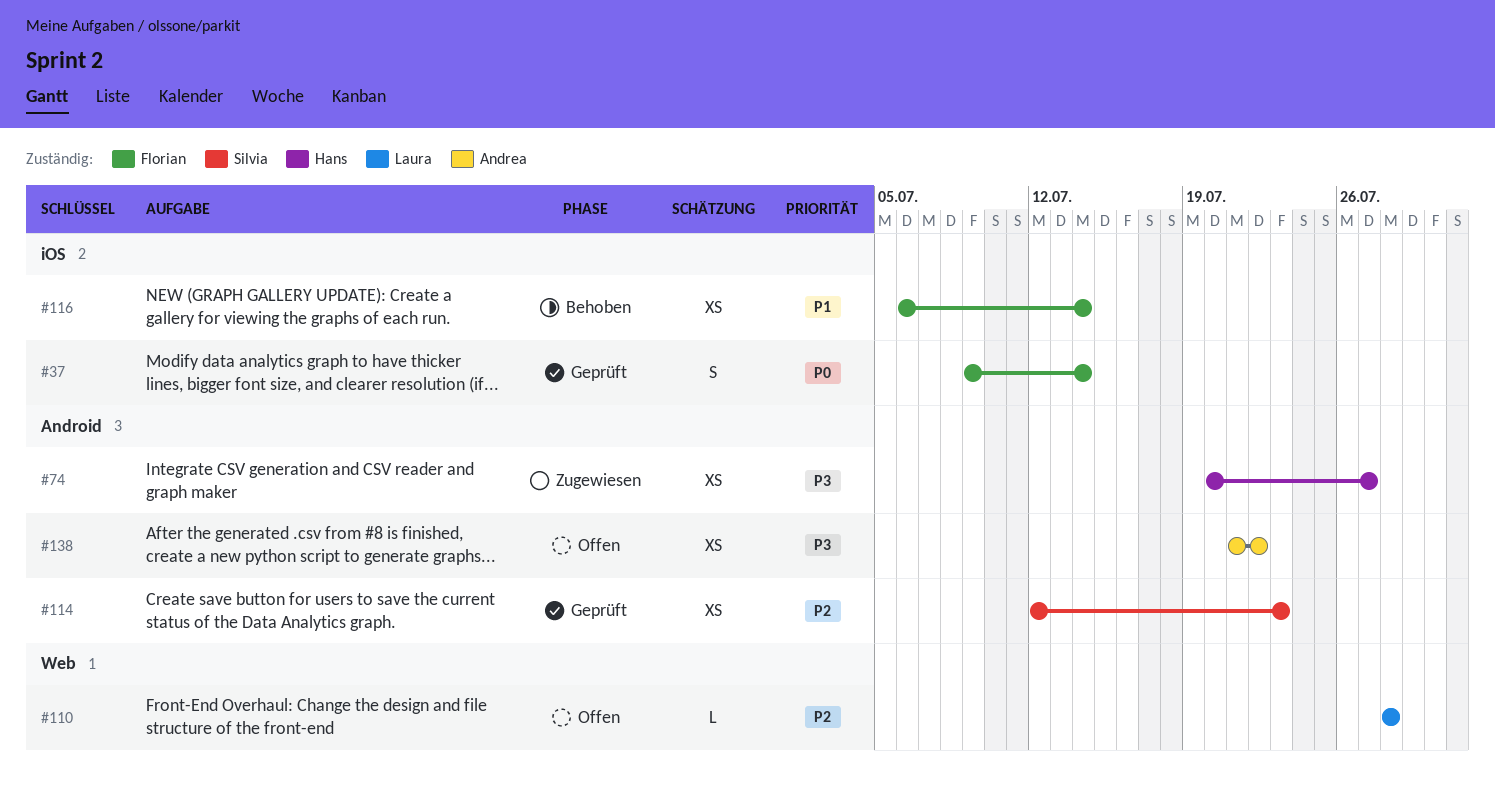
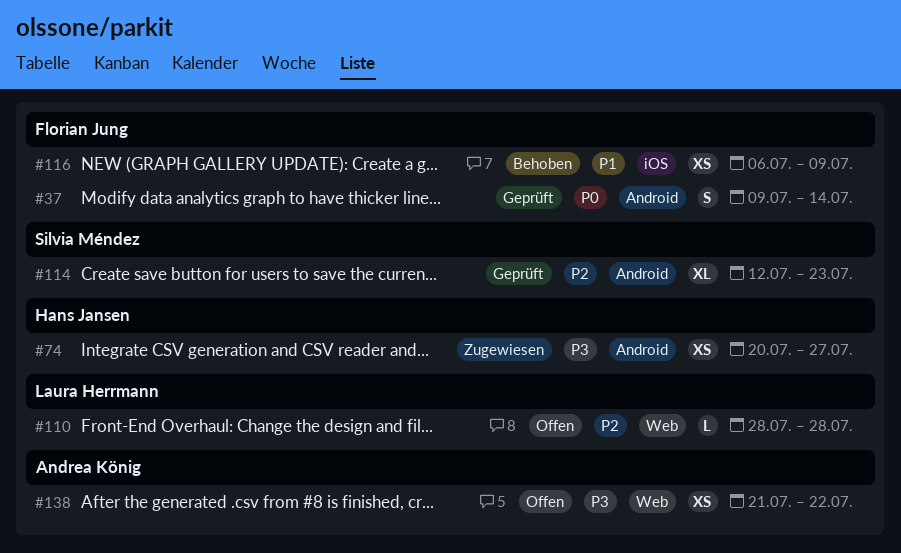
#37, label: iOS -> Android
#114, estimate: XS -> XL
#116, due: Jul 14 -> Jul 9
#138, label: Android -> Web

